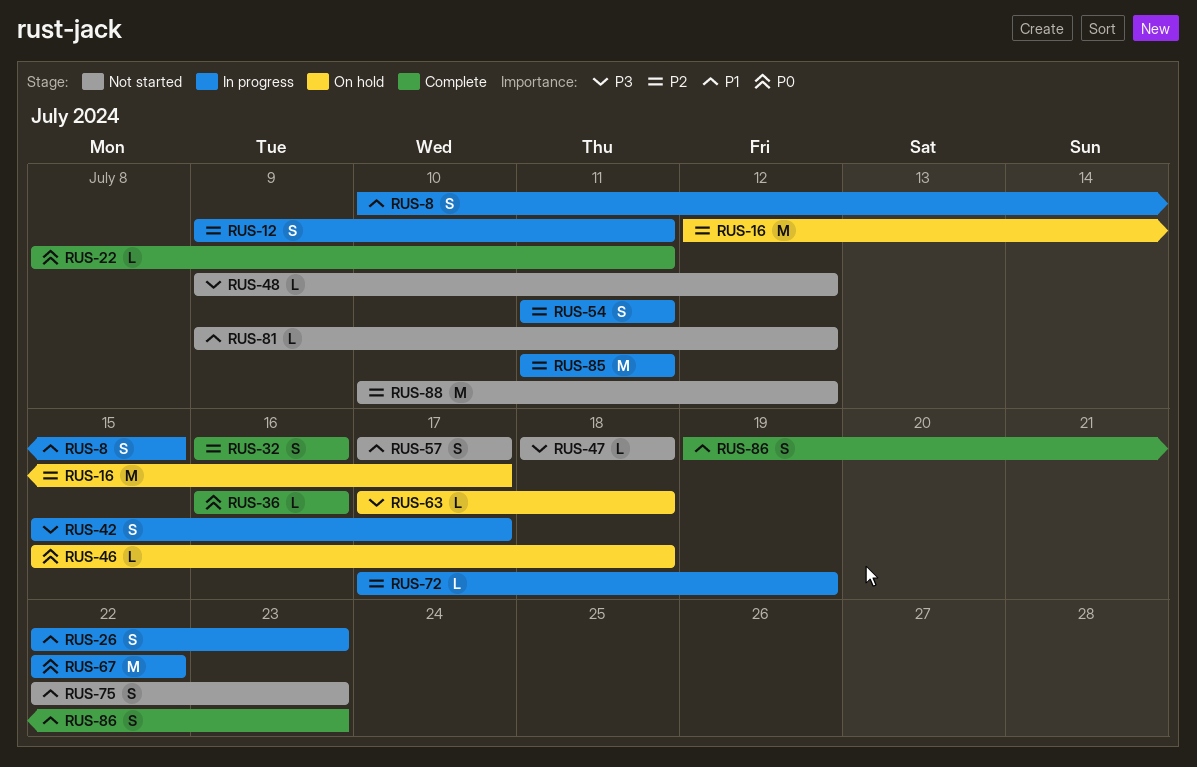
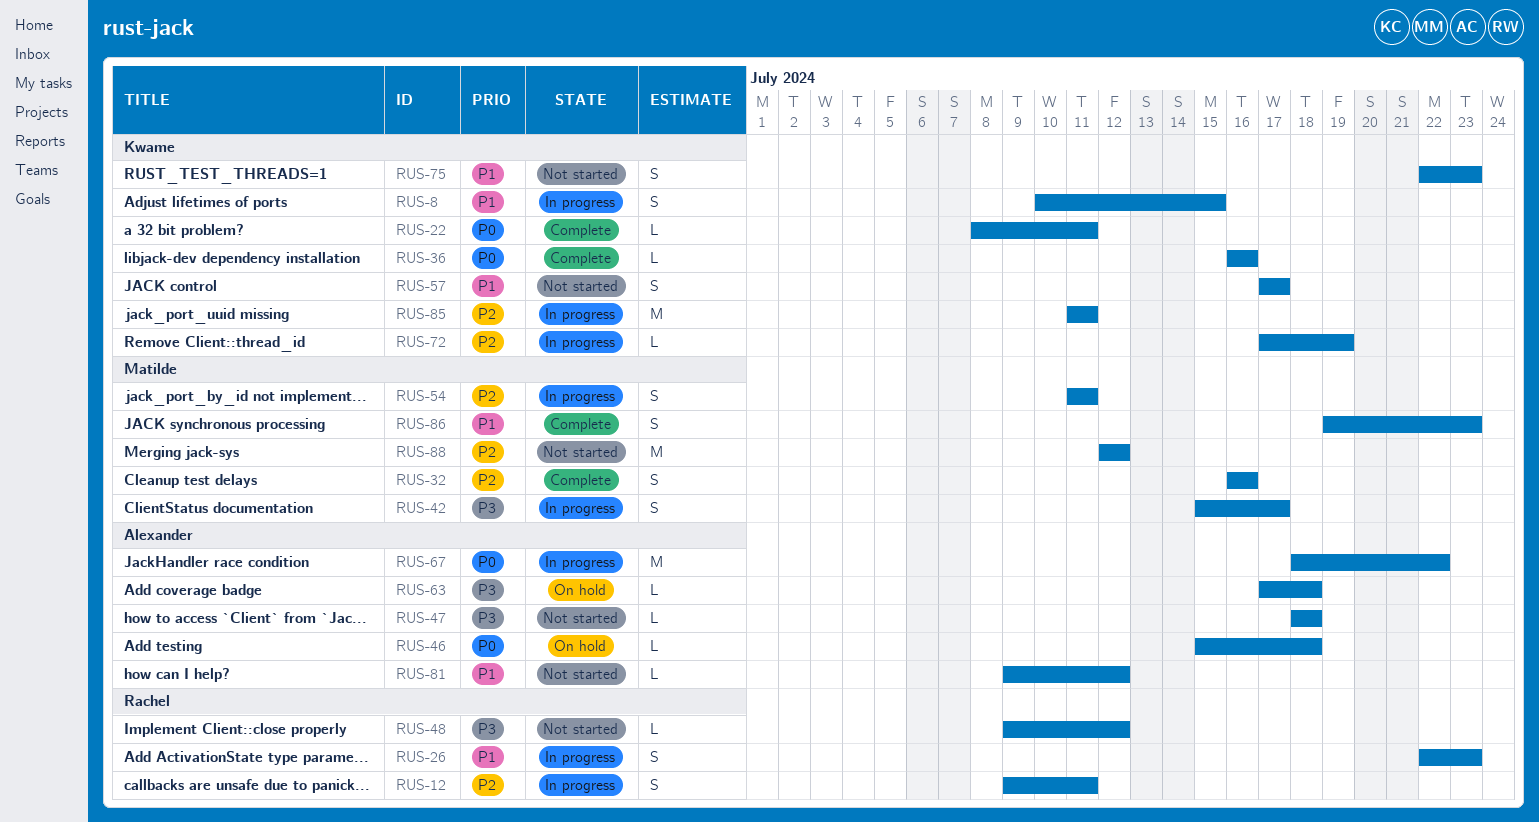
RUS-16: present -> none
RUS-67, start: Jul 22 -> Jul 18
RUS-88, start: Jul 10 -> Jul 12

